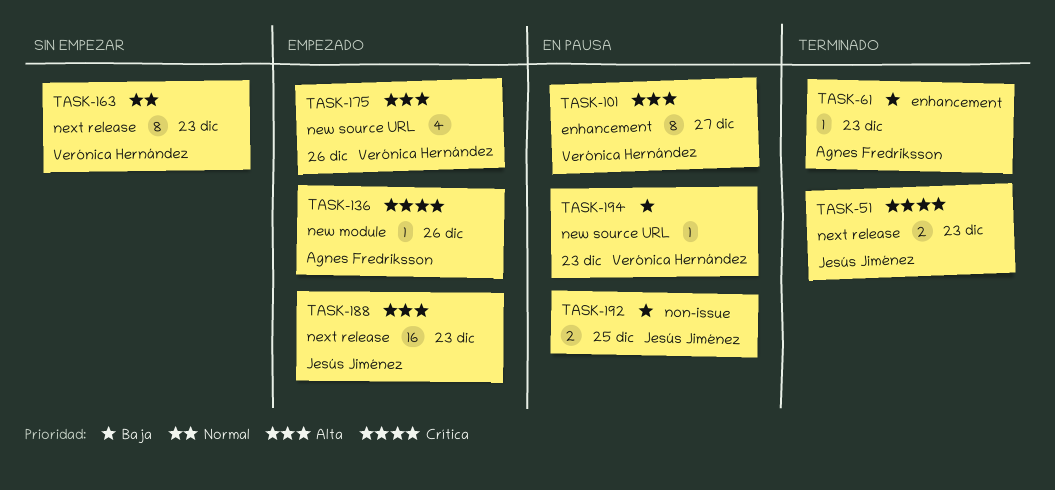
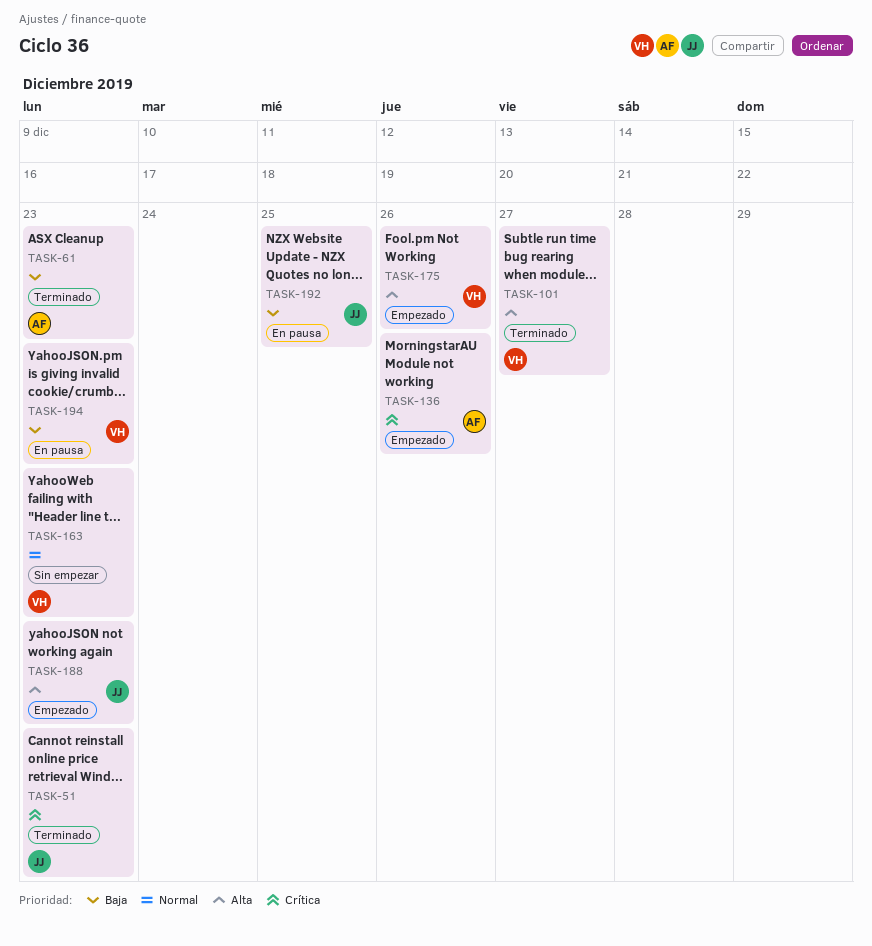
TASK-101, status: En pausa -> Terminado

